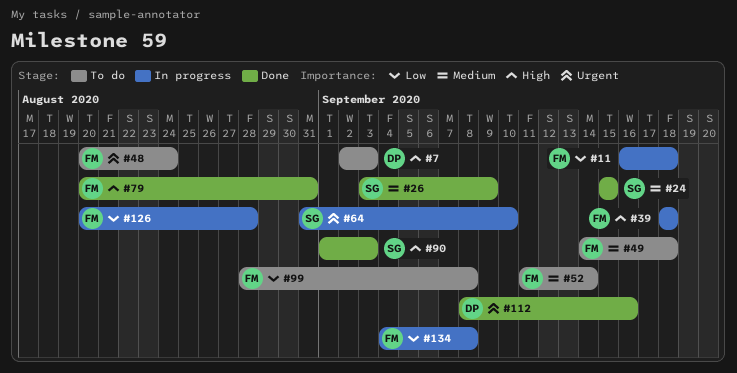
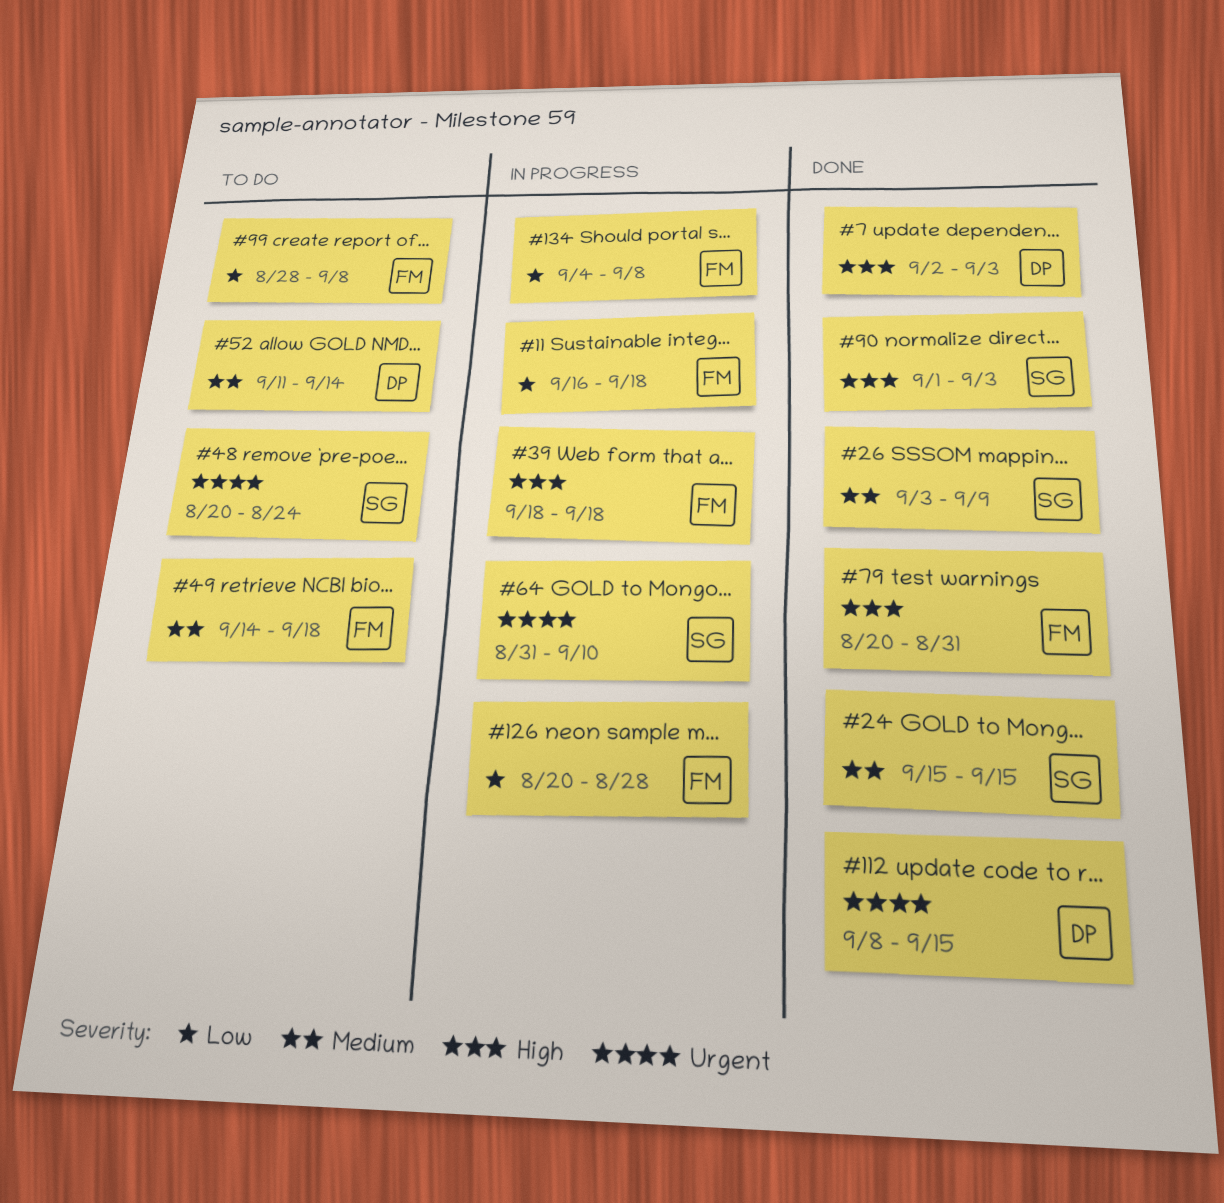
#7, status: To do -> Done
#48, owner: FM -> SG
#52, owner: FM -> DP
#112, due: Sep 16 -> Sep 15

